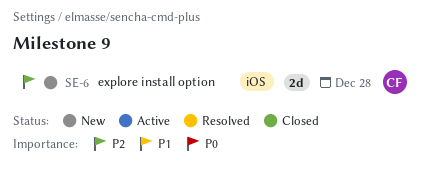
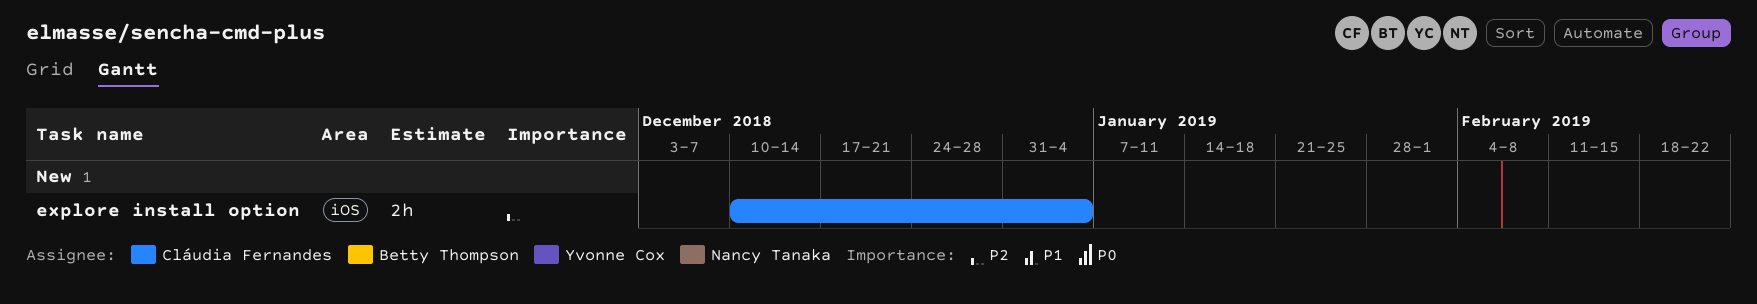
explore install option, estimate: 2d -> 2h
explore install option, due: Dec 28 -> Jan 4

